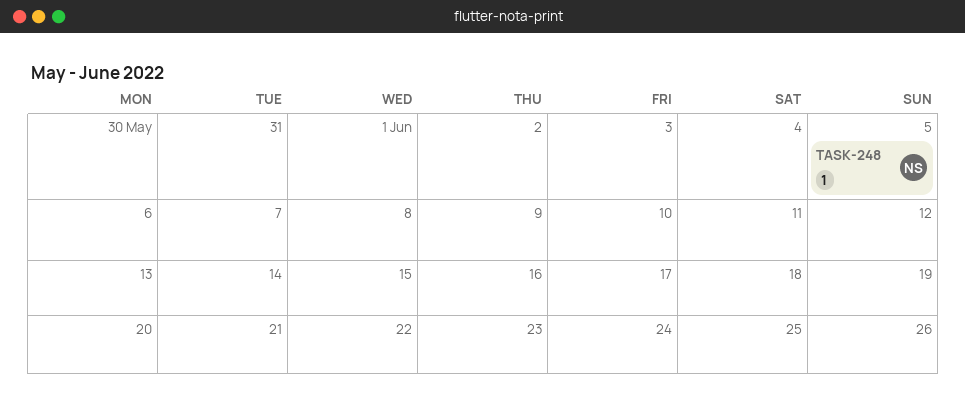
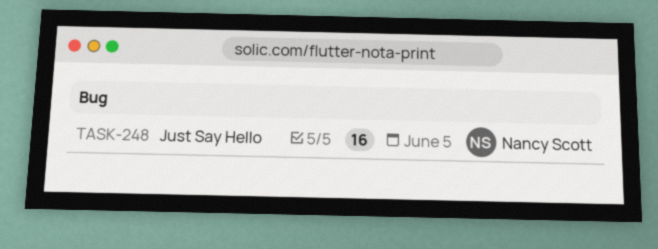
TASK-248, estimate: 1 -> 16

